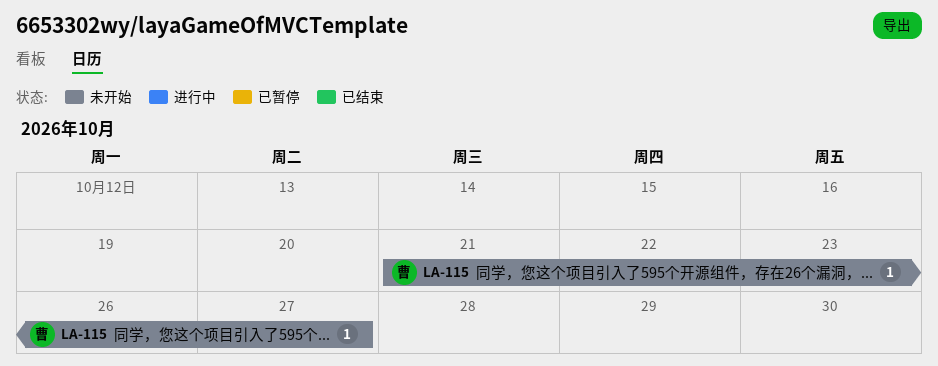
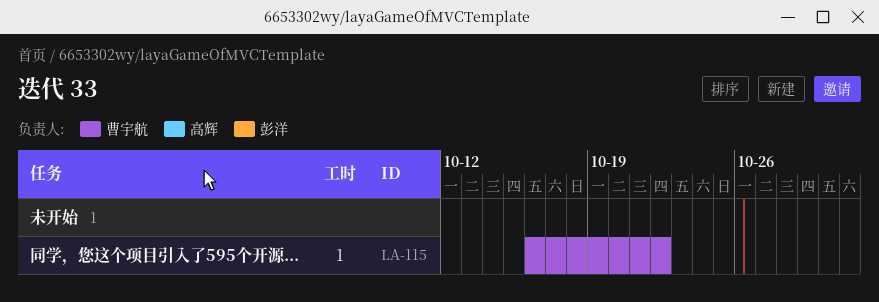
LA-115, start: Oct 21 -> Oct 16
LA-115, due: Oct 27 -> Oct 22

